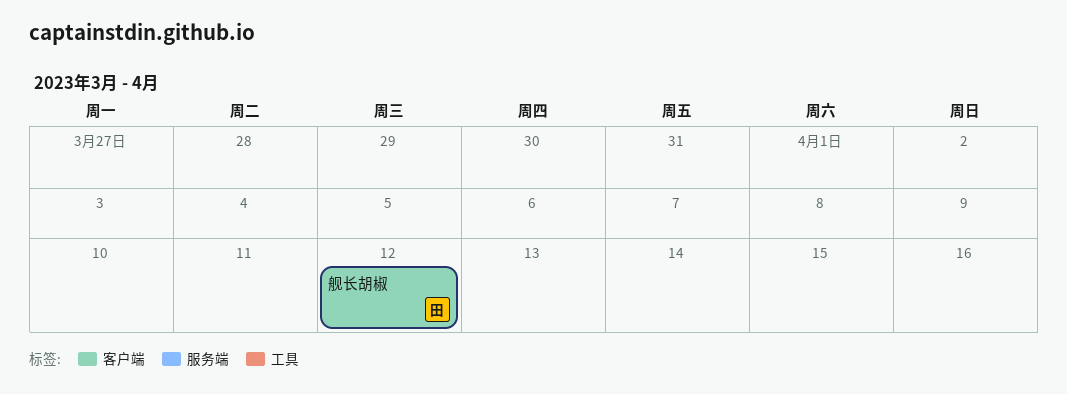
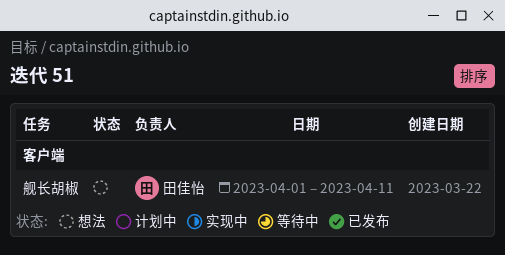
舰长胡椒, due: Apr 12 -> Apr 11

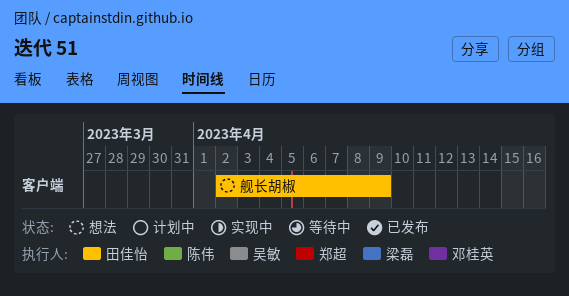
舰长胡椒, start: Apr 1 -> Apr 2
舰长胡椒, due: Apr 11 -> Apr 9

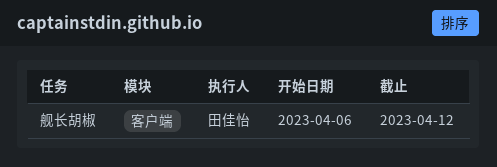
舰长胡椒, start: Apr 2 -> Apr 6
舰长胡椒, due: Apr 9 -> Apr 12

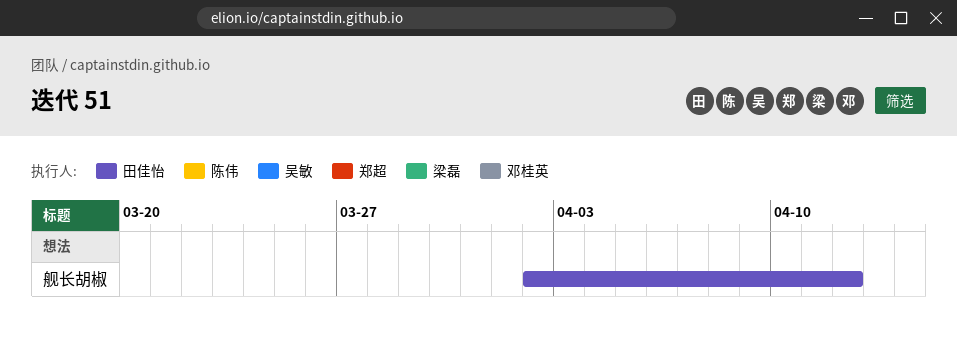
舰长胡椒, start: Apr 6 -> Apr 2

